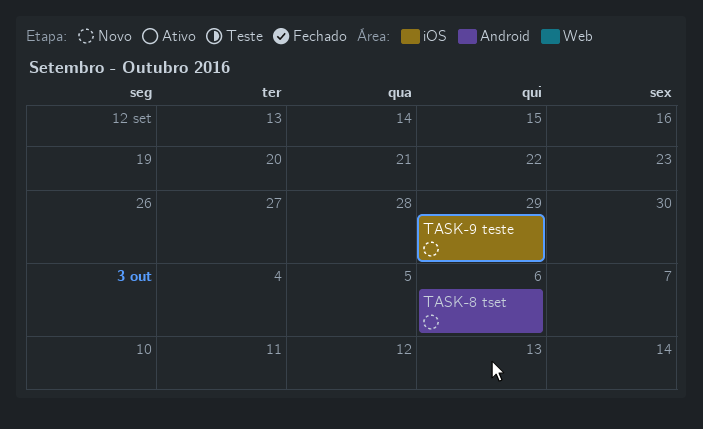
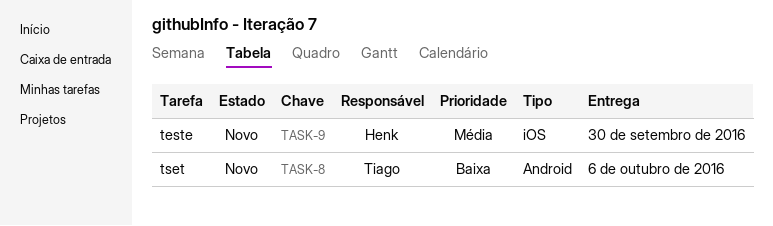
TASK-9, due: Sep 29 -> Sep 30

